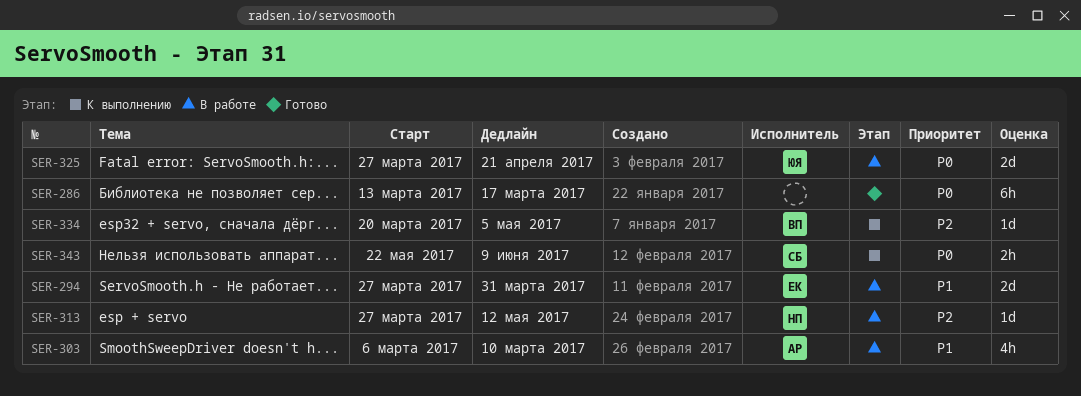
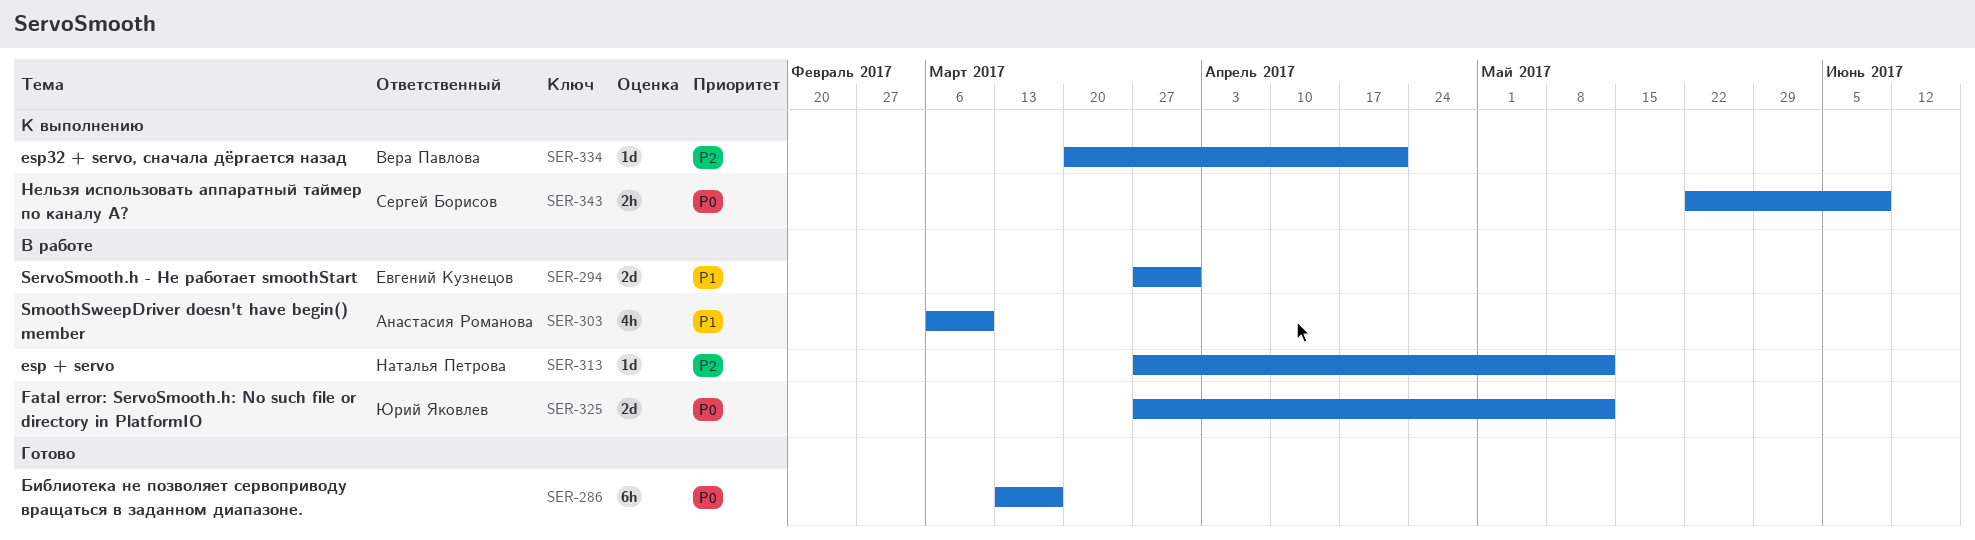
SER-325, due: Apr 21 -> May 12
SER-334, due: May 5 -> Apr 21

